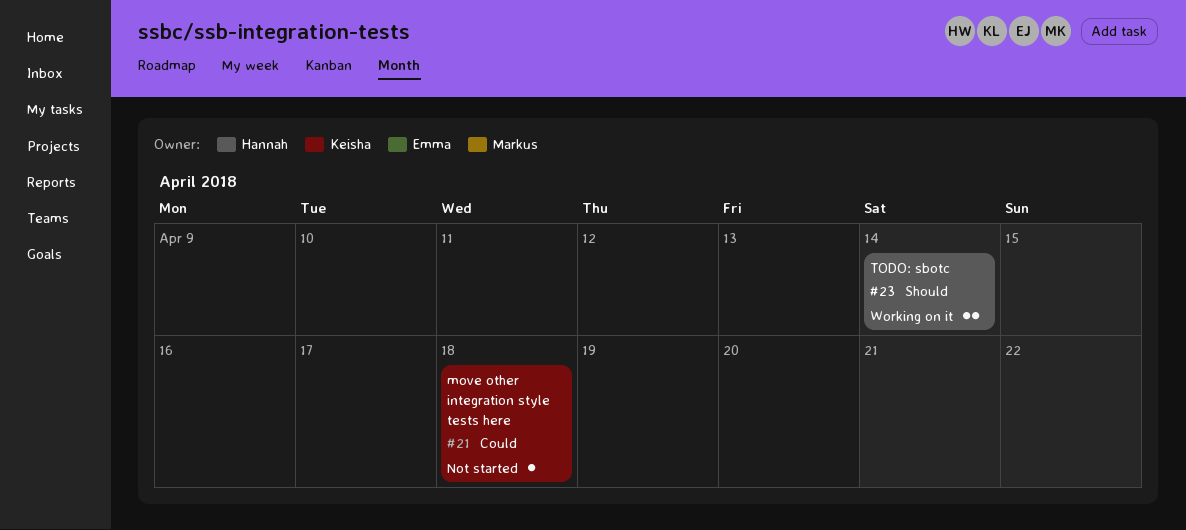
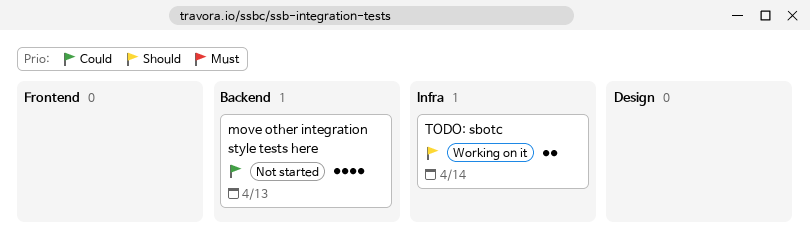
move other integration style tests here, estimate: 1 -> 4
move other integration style tests here, due: Apr 18 -> Apr 13

